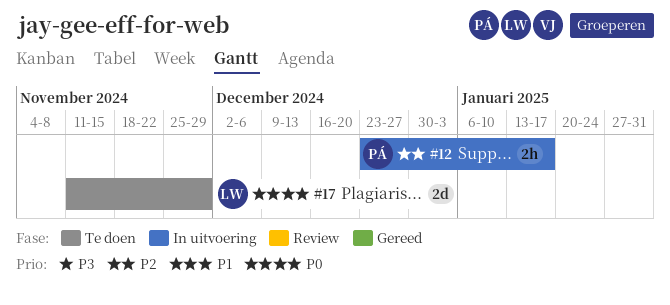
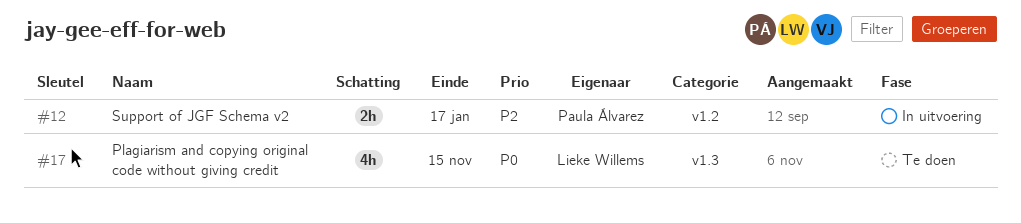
#17, estimate: 2d -> 4h
#17, due: Nov 29 -> Nov 15

